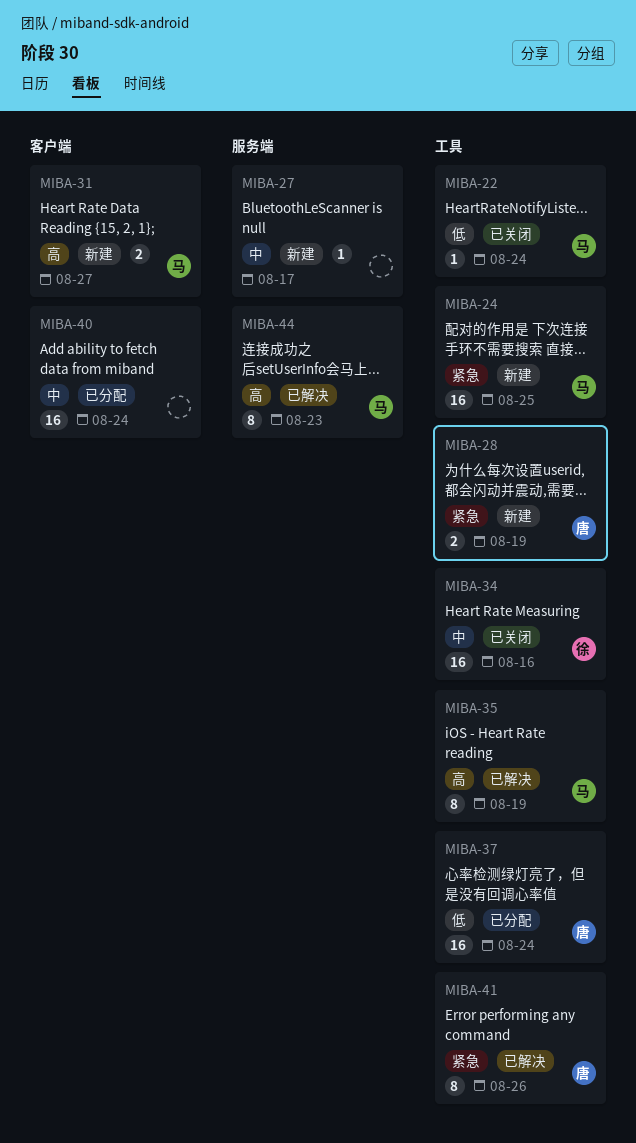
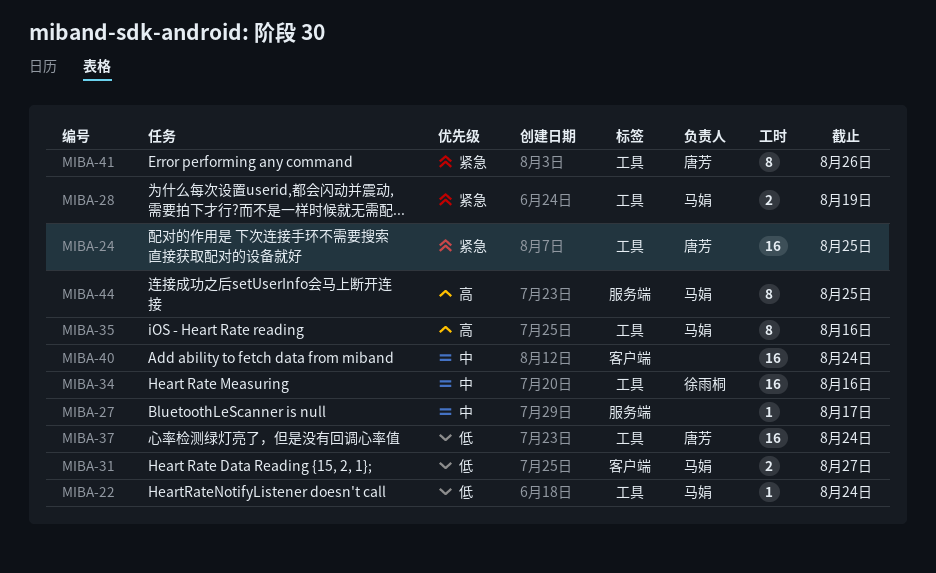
MIBA-24, owner: 马娟 -> 唐芳
MIBA-28, owner: 唐芳 -> 马娟
MIBA-31, priority: 高 -> 低
MIBA-35, due: Aug 19 -> Aug 16
MIBA-44, due: Aug 23 -> Aug 25

